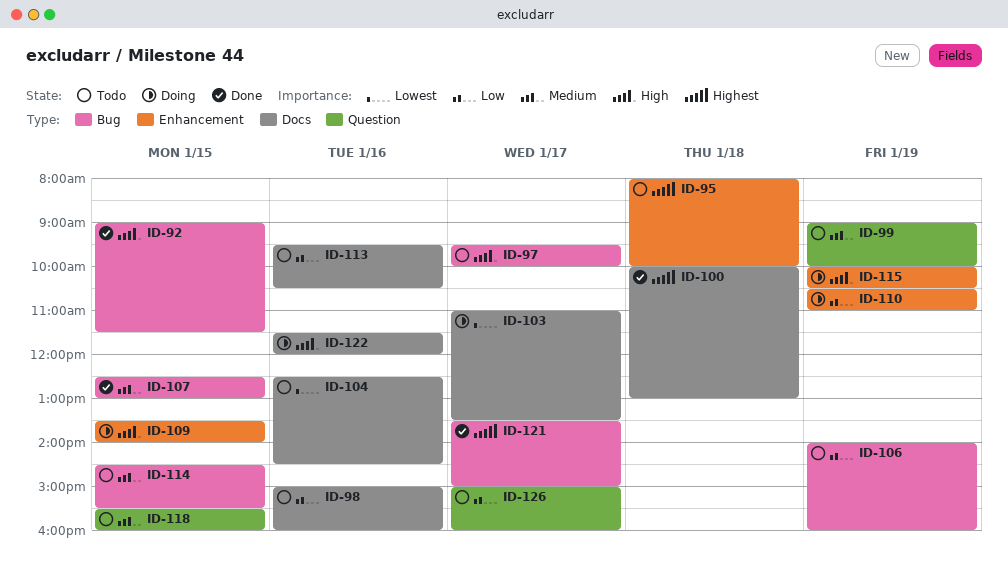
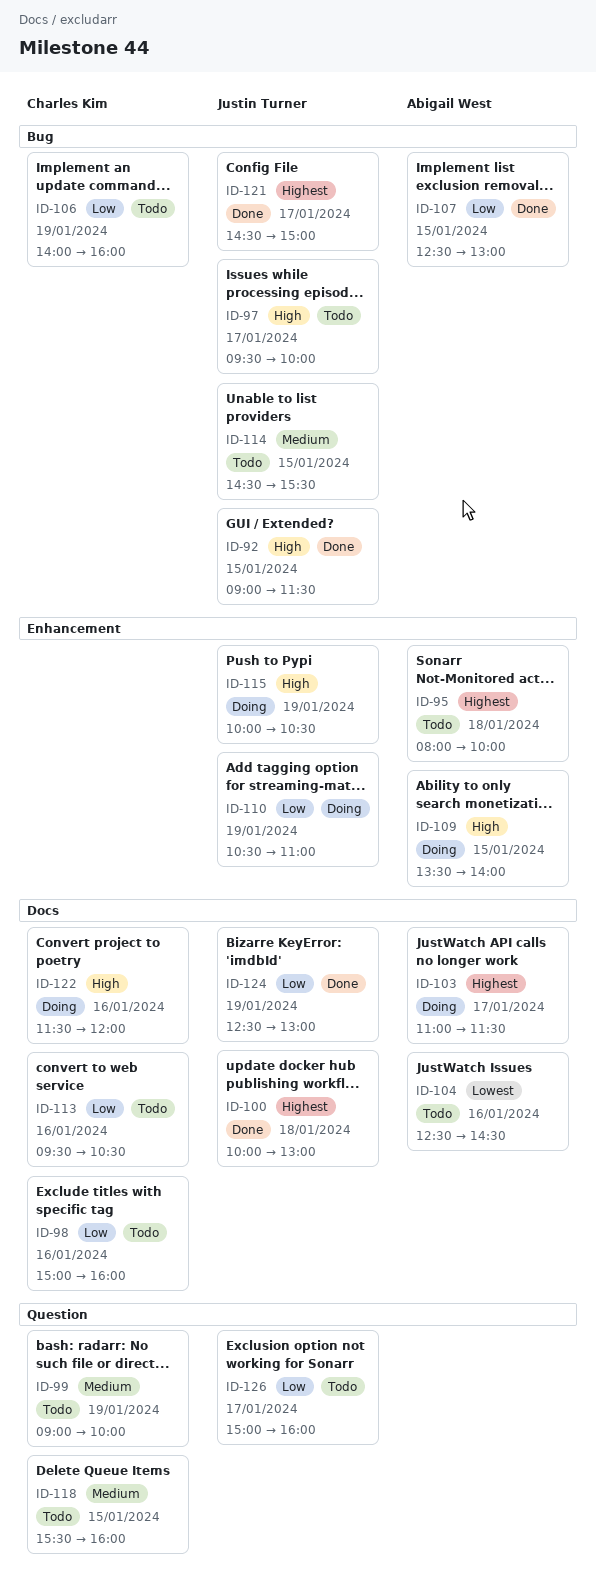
ID-103, priority: Lowest -> Highest
ID-103, ends: 13:30 -> 11:30
ID-107, priority: Medium -> Low
ID-121, begins: 13:30 -> 14:30
ID-124: none -> present

